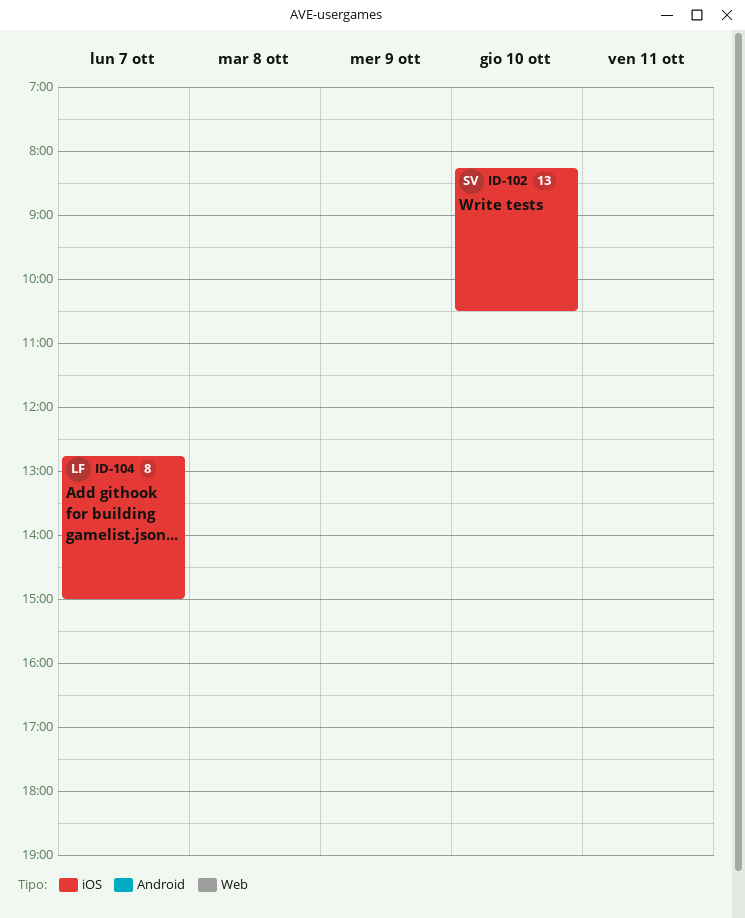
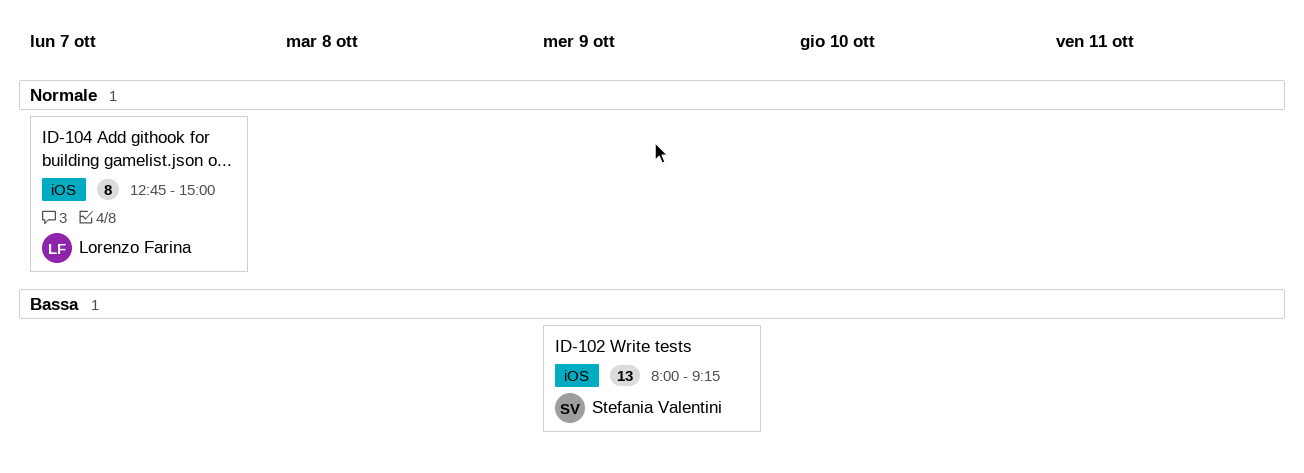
ID-102, day: Oct 10 -> Oct 9
ID-102, begins: 08:15 -> 08:00
ID-102, ends: 10:30 -> 09:15

